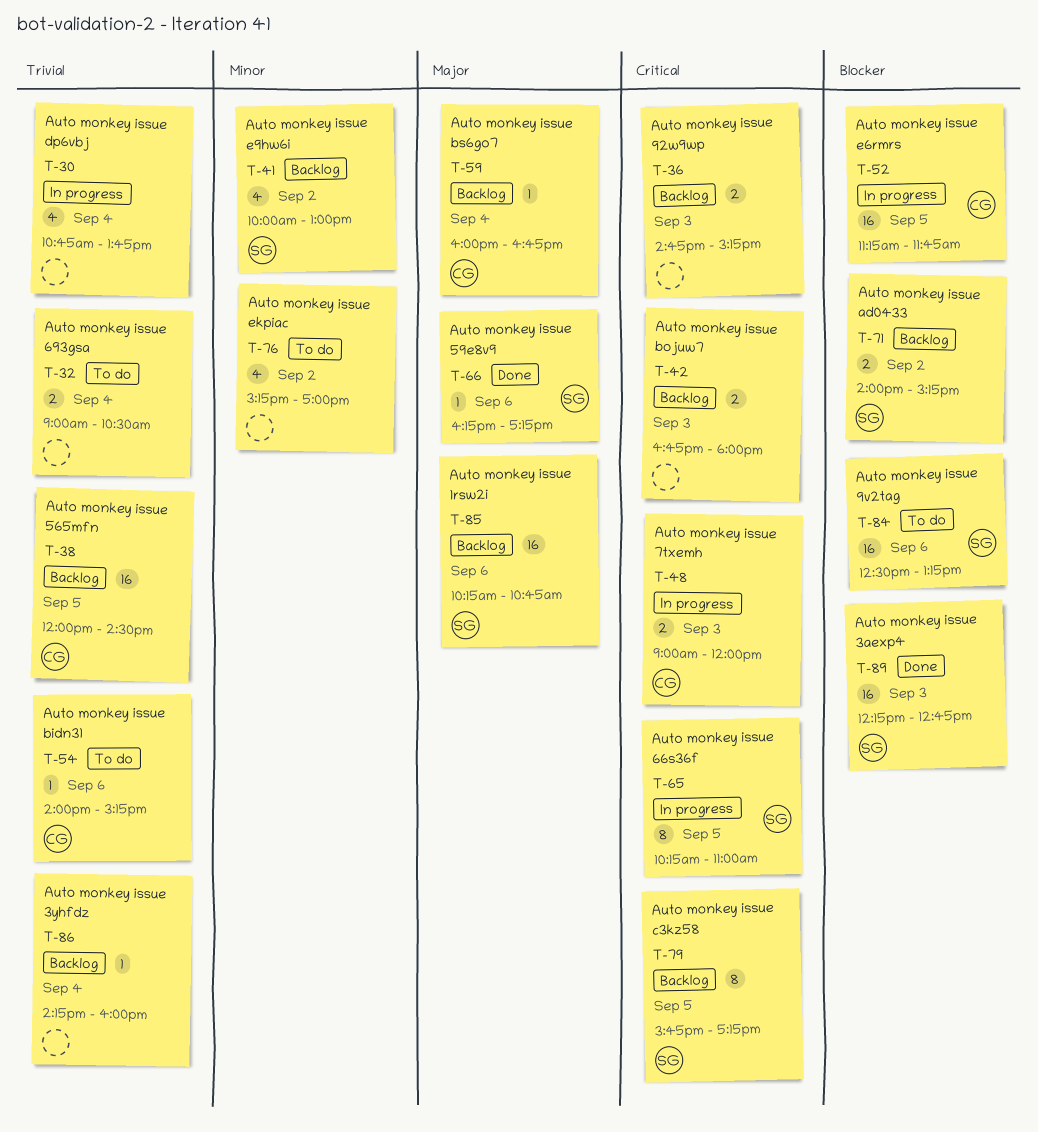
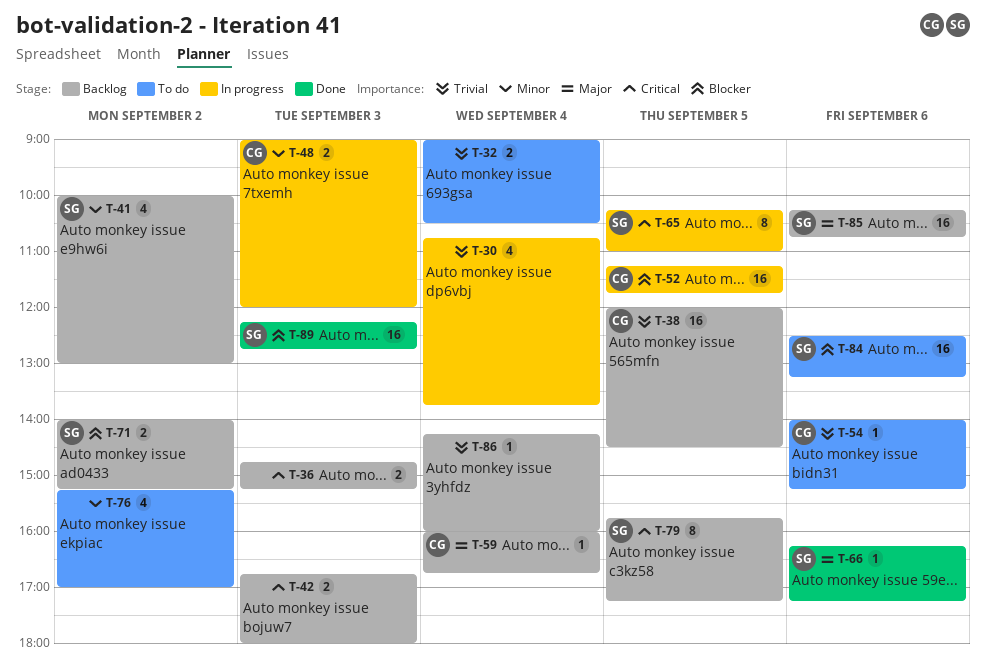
T-48, priority: Critical -> Minor

